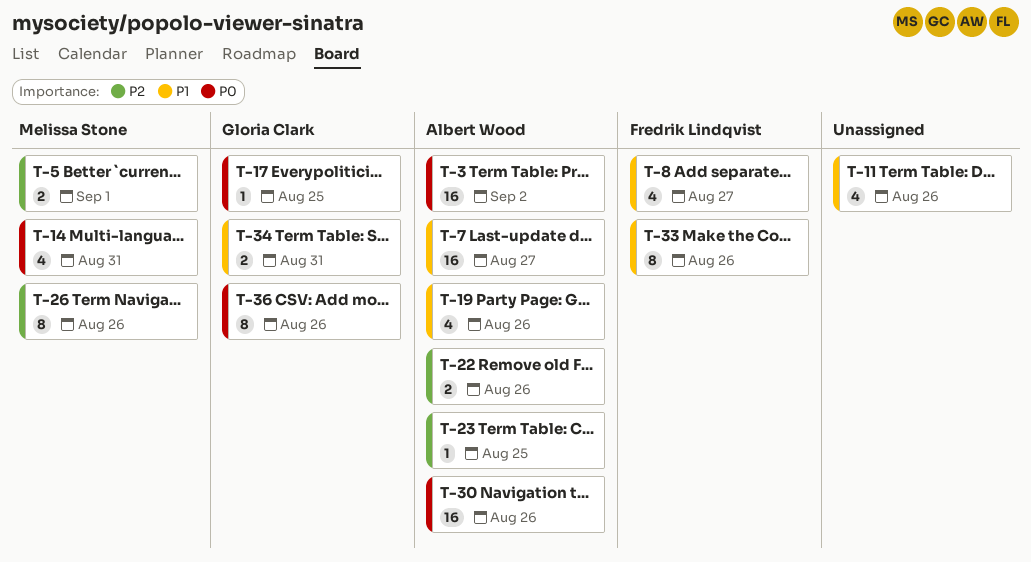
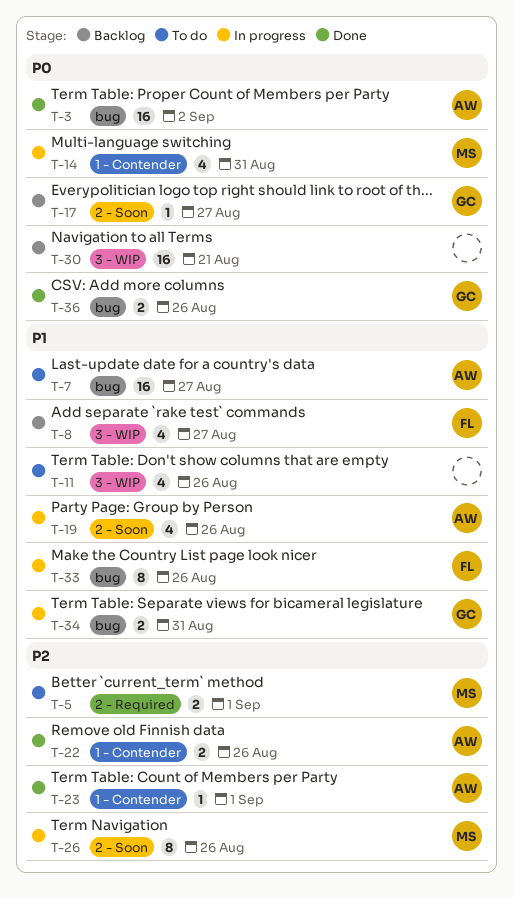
T-17, due: Aug 25 -> Aug 27
T-23, due: Aug 25 -> Sep 1
T-30, owner: Albert Wood -> none
T-30, due: Aug 26 -> Aug 21
T-36, estimate: 8 -> 2

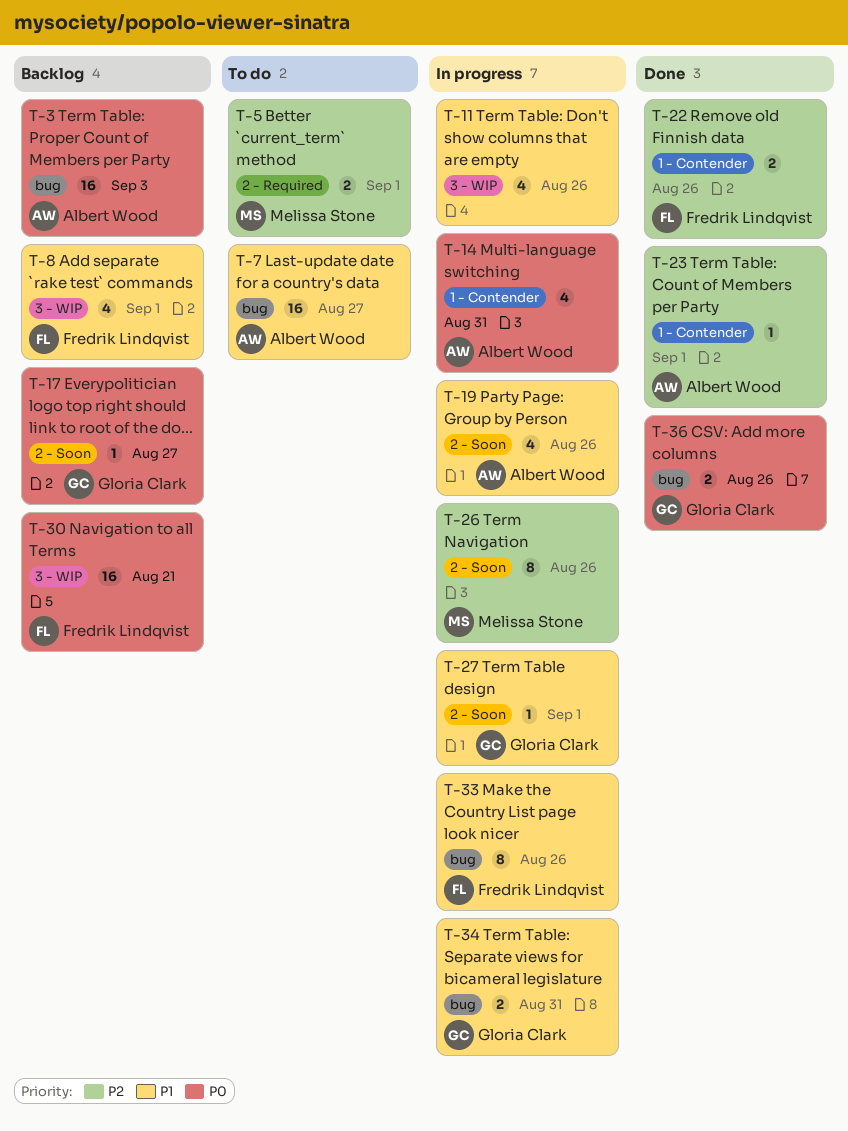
T-3, status: Done -> Backlog
T-3, due: Sep 2 -> Sep 3
T-8, due: Aug 27 -> Sep 1
T-11, status: To do -> In progress
T-14, owner: Melissa Stone -> Albert Wood
T-22, owner: Albert Wood -> Fredrik Lindqvist
T-27: none -> present
T-30, owner: none -> Fredrik Lindqvist

